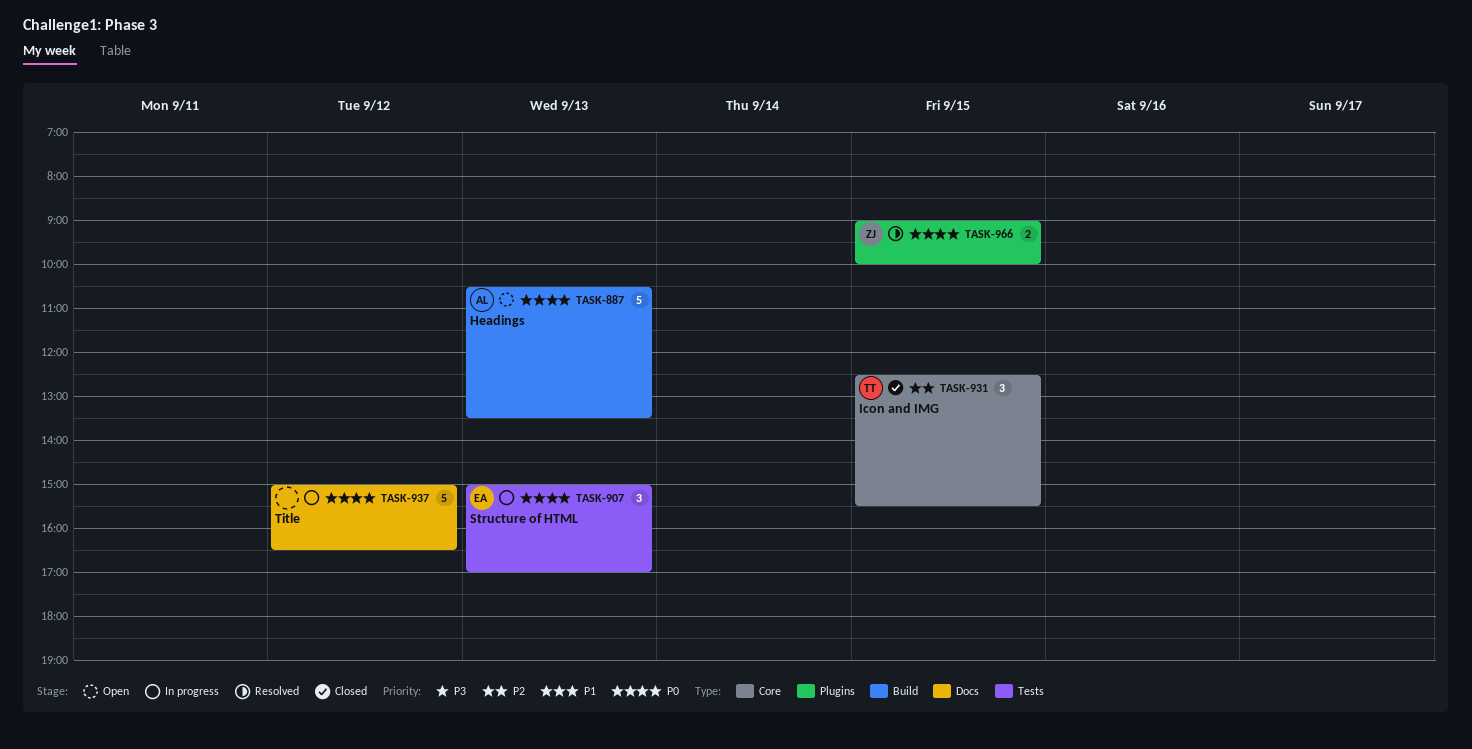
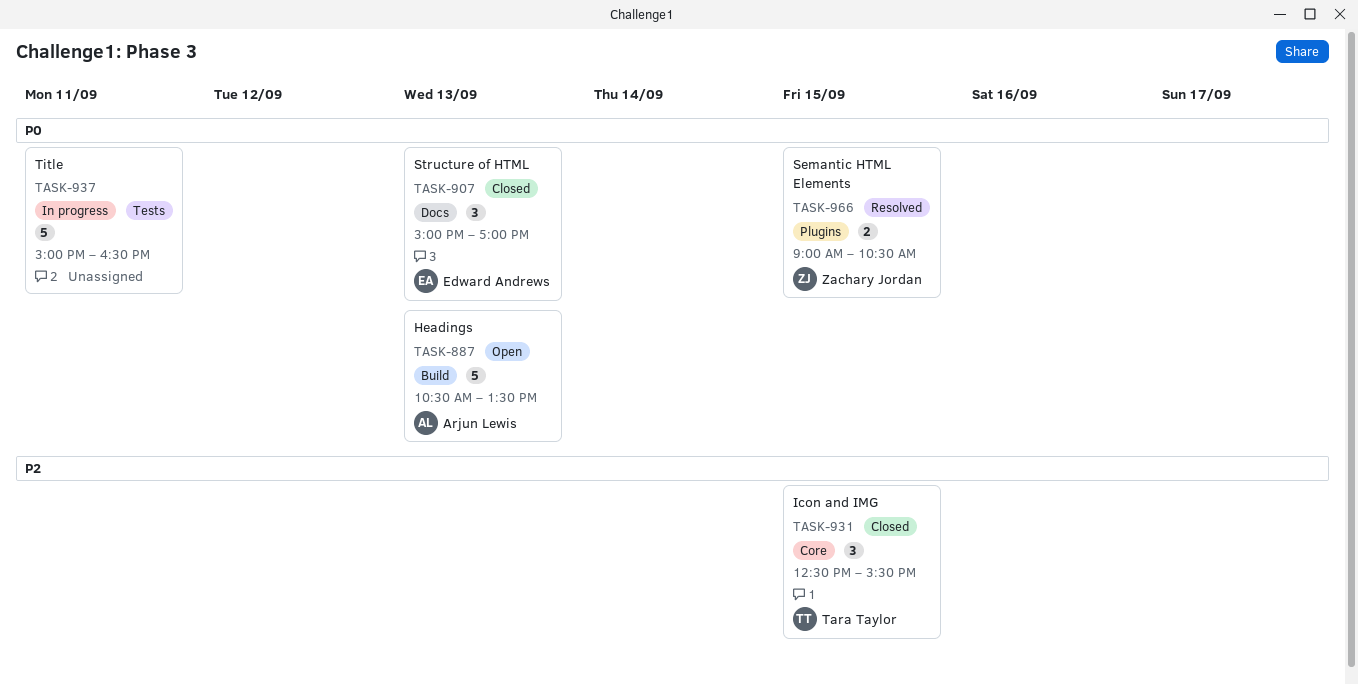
TASK-907, status: In progress -> Closed
TASK-907, label: Tests -> Docs
TASK-937, label: Docs -> Tests
TASK-937, day: Sep 12 -> Sep 11
TASK-966, ends: 10:00 -> 10:30

